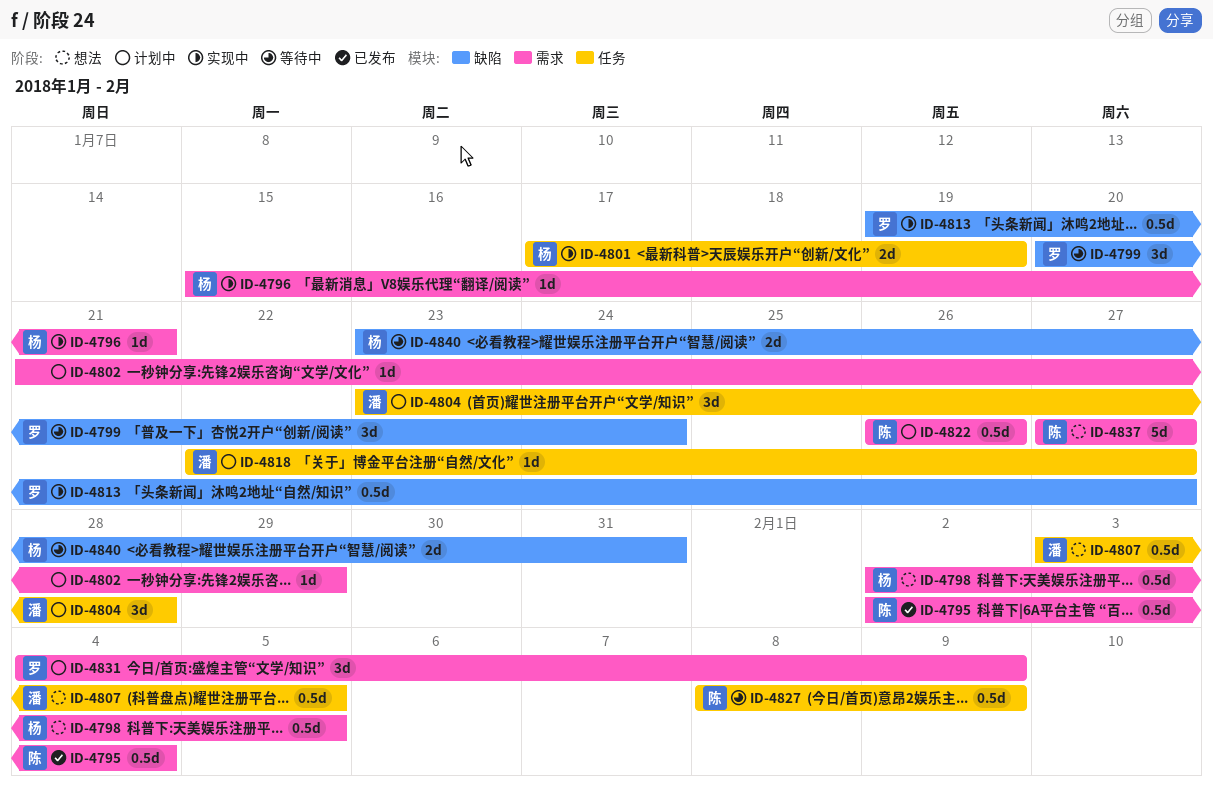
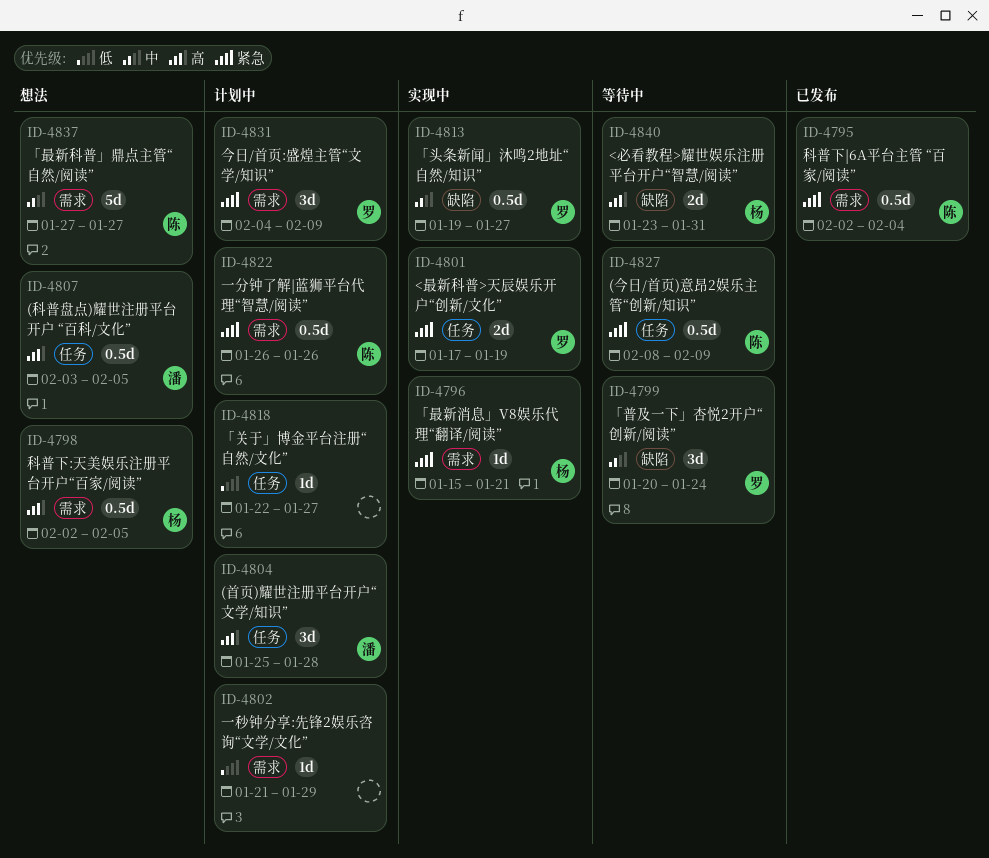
ID-4801, owner: 杨 -> 罗
ID-4804, start: Jan 23 -> Jan 25
ID-4818, owner: 潘 -> none

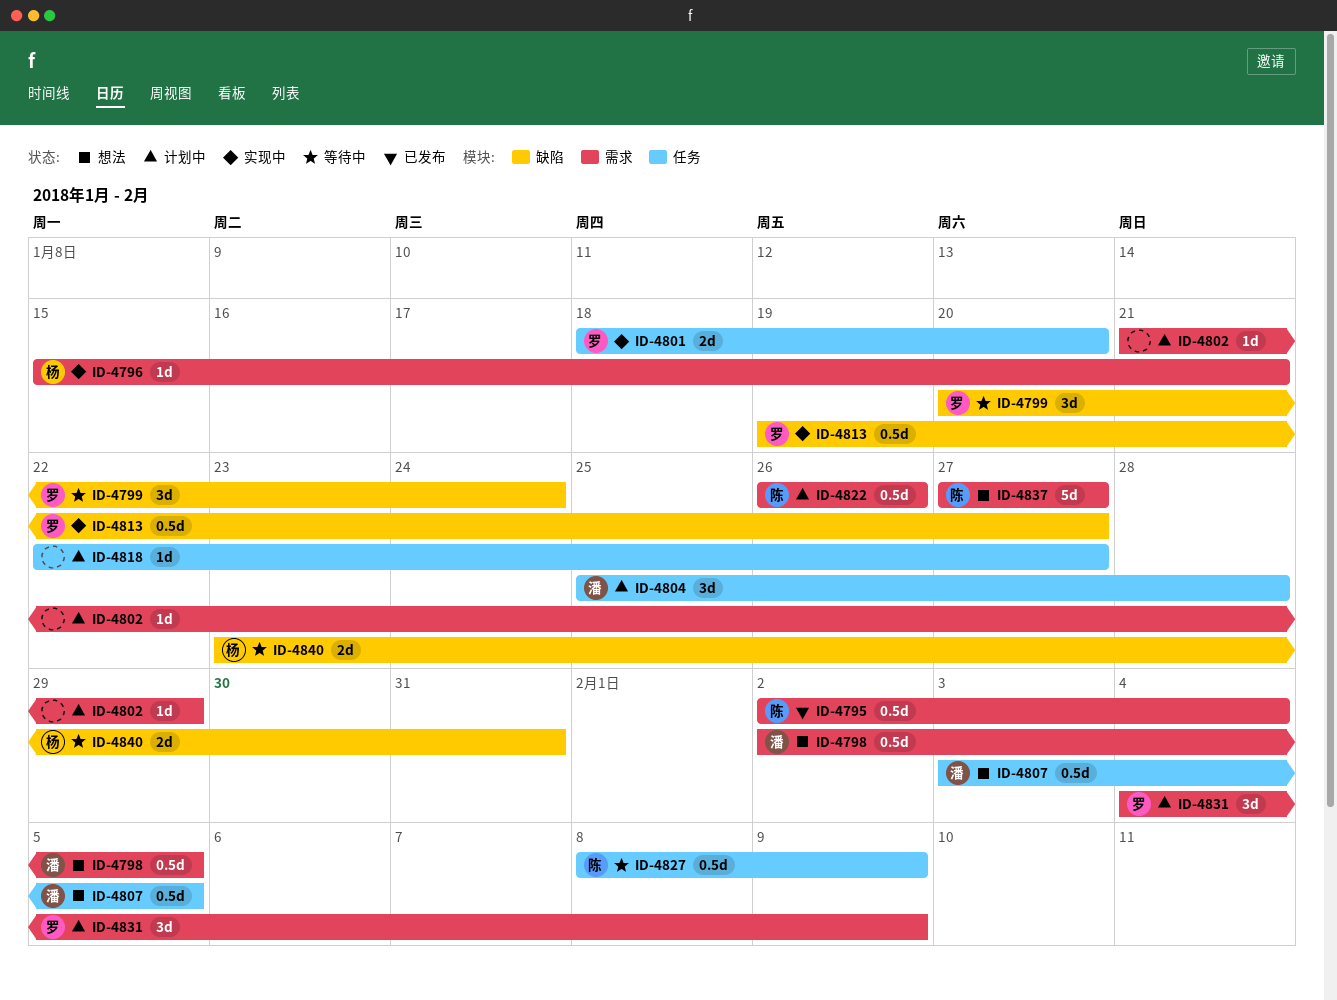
ID-4798, owner: 杨 -> 潘
ID-4801, start: Jan 17 -> Jan 18
ID-4801, due: Jan 19 -> Jan 20

